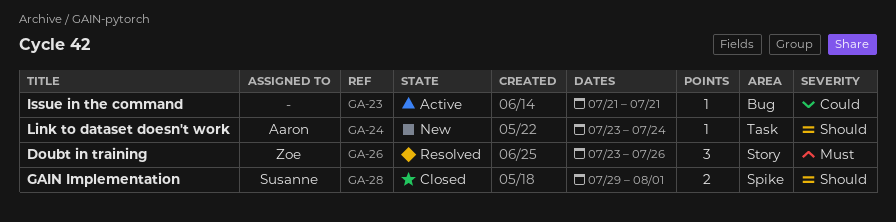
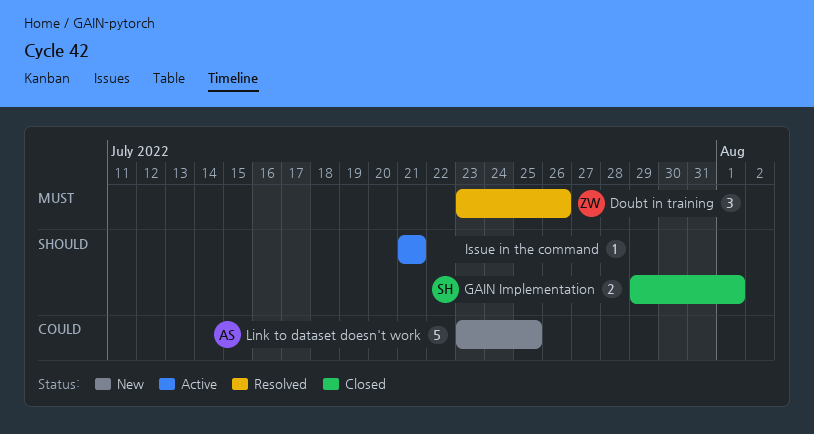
Issue in the command, priority: Could -> Should
Link to dataset doesn't work, priority: Should -> Could
Link to dataset doesn't work, estimate: 1 -> 5
Link to dataset doesn't work, due: Jul 24 -> Jul 25

